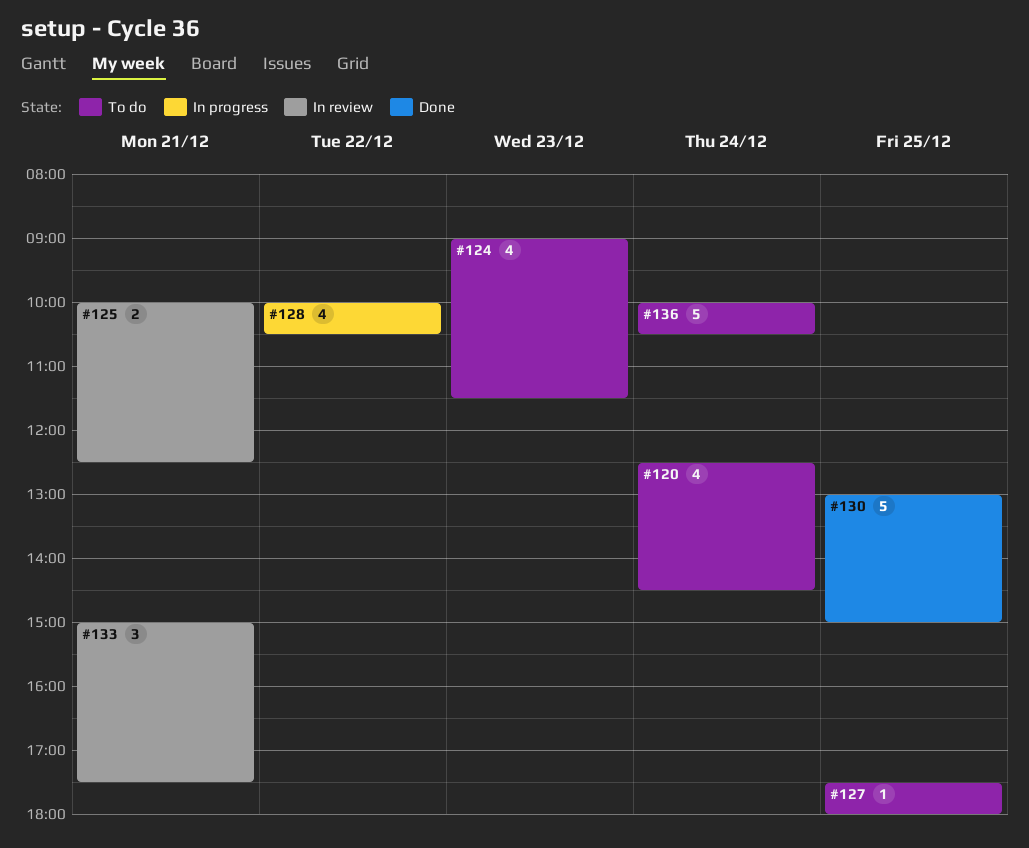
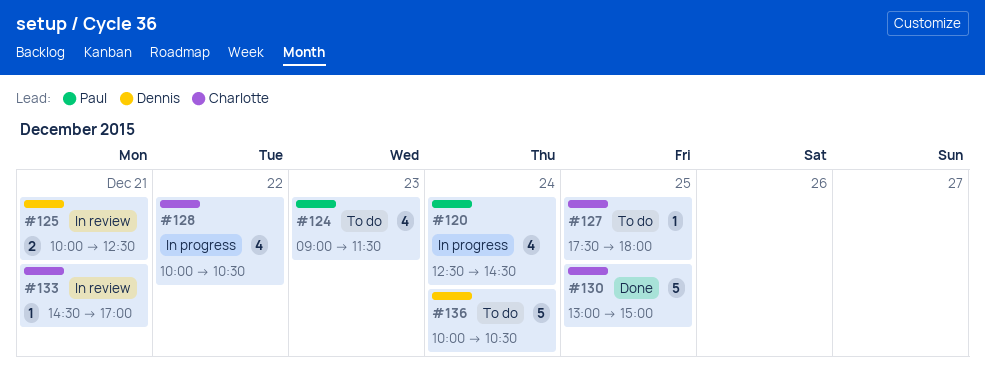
#120, status: To do -> In progress
#133, estimate: 3 -> 1
#133, begins: 15:00 -> 14:30
#133, ends: 17:30 -> 17:00

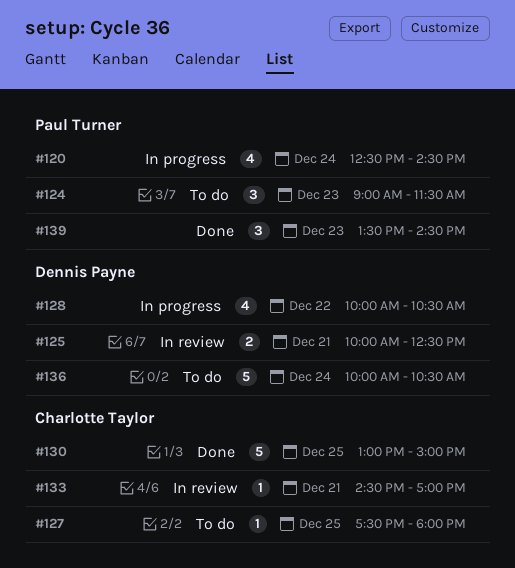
#124, estimate: 4 -> 3
#128, owner: Charlotte Taylor -> Dennis Payne
#139: none -> present

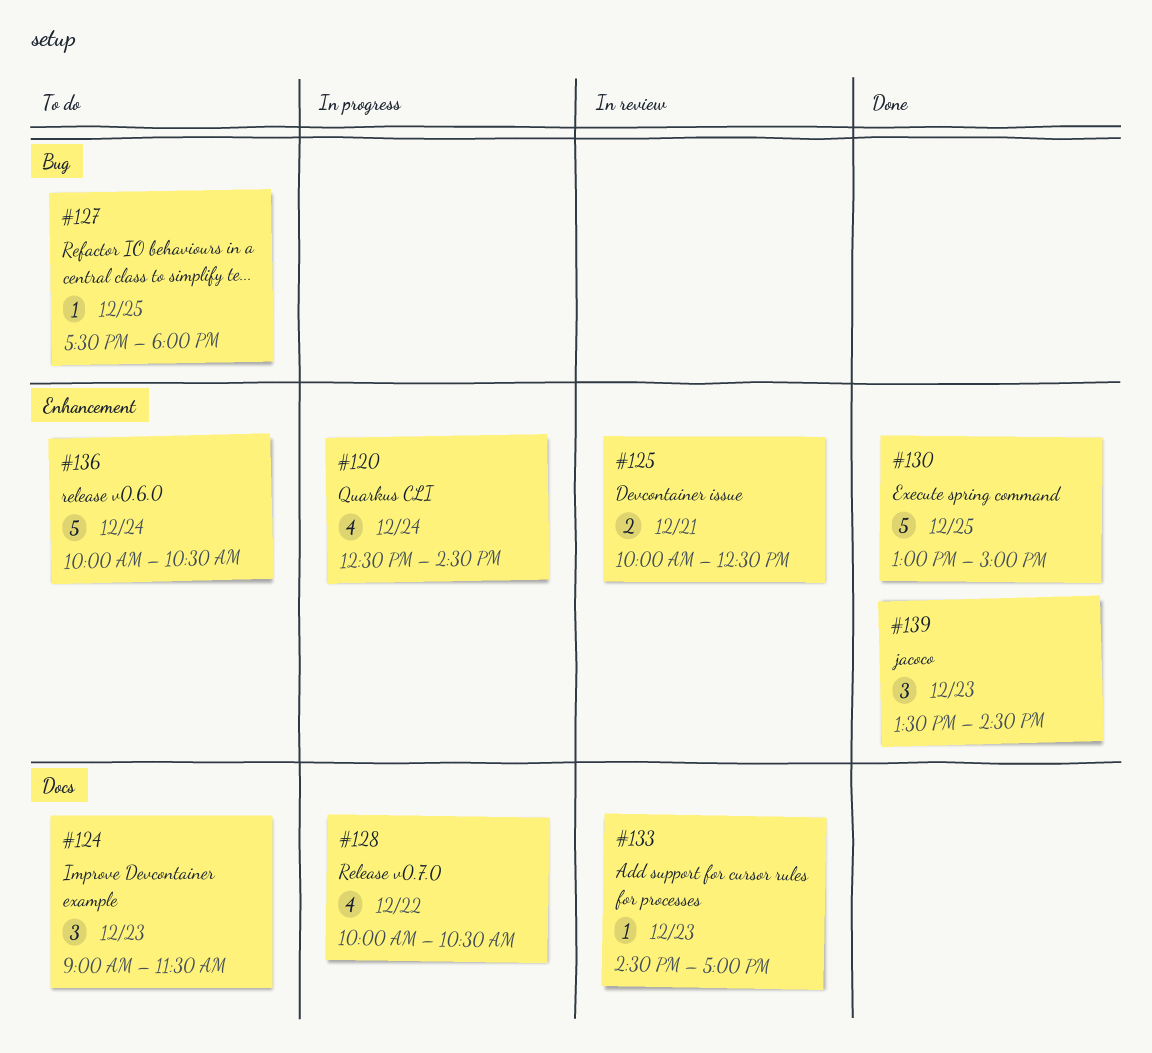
#133, day: Dec 21 -> Dec 23

